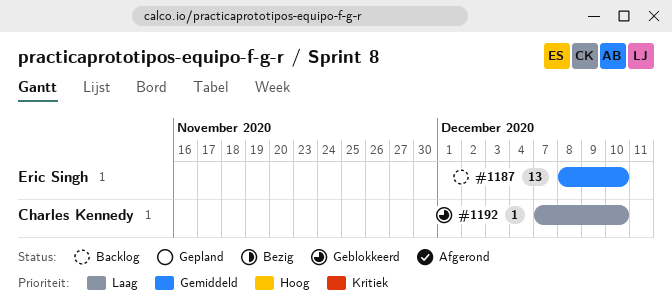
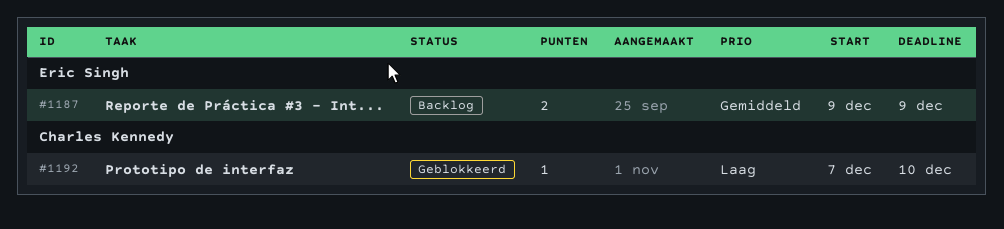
#1187, estimate: 13 -> 2
#1187, start: Dec 8 -> Dec 9
#1187, due: Dec 10 -> Dec 9

